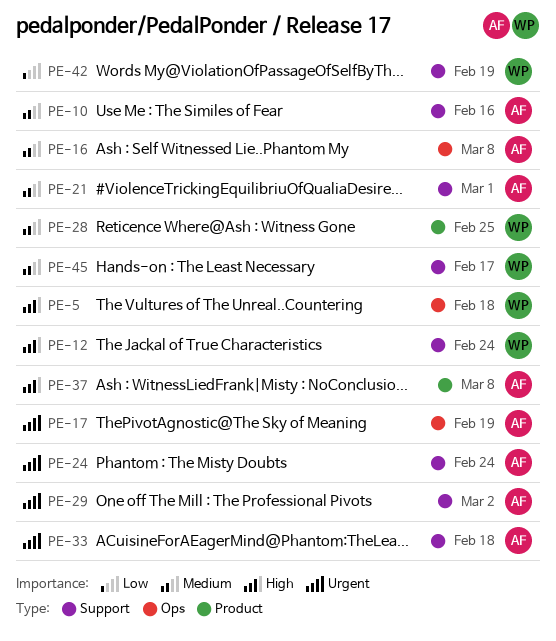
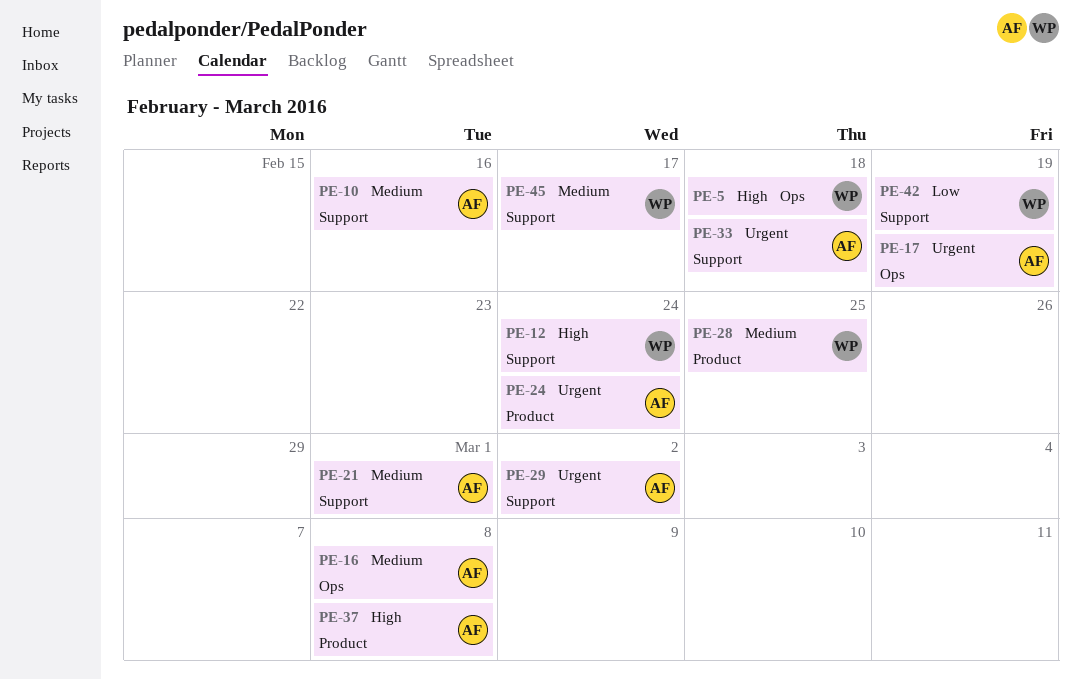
PE-24, label: Support -> Product

